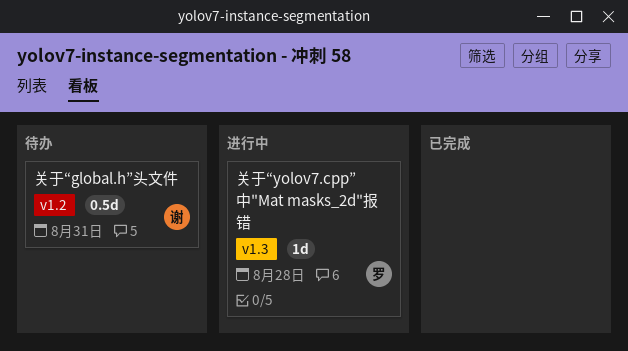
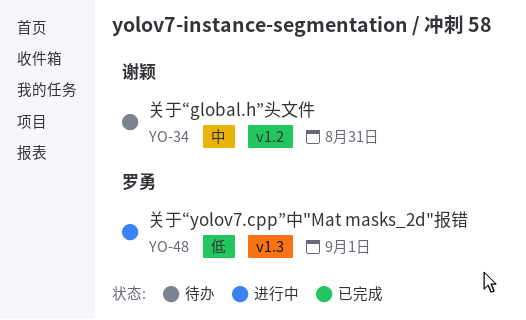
关于“yolov7.cpp”中"Mat masks_2d"报错, due: Aug 28 -> Sep 1

